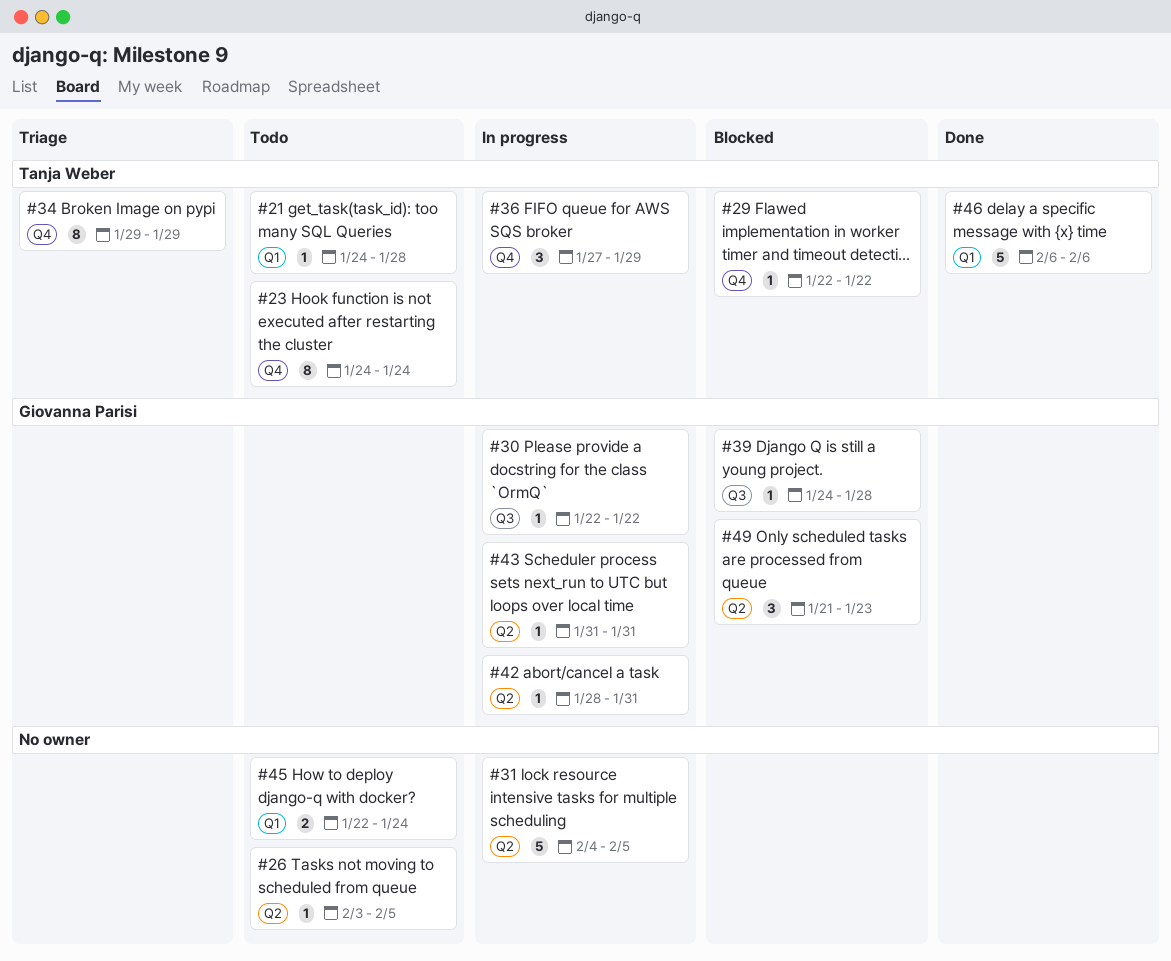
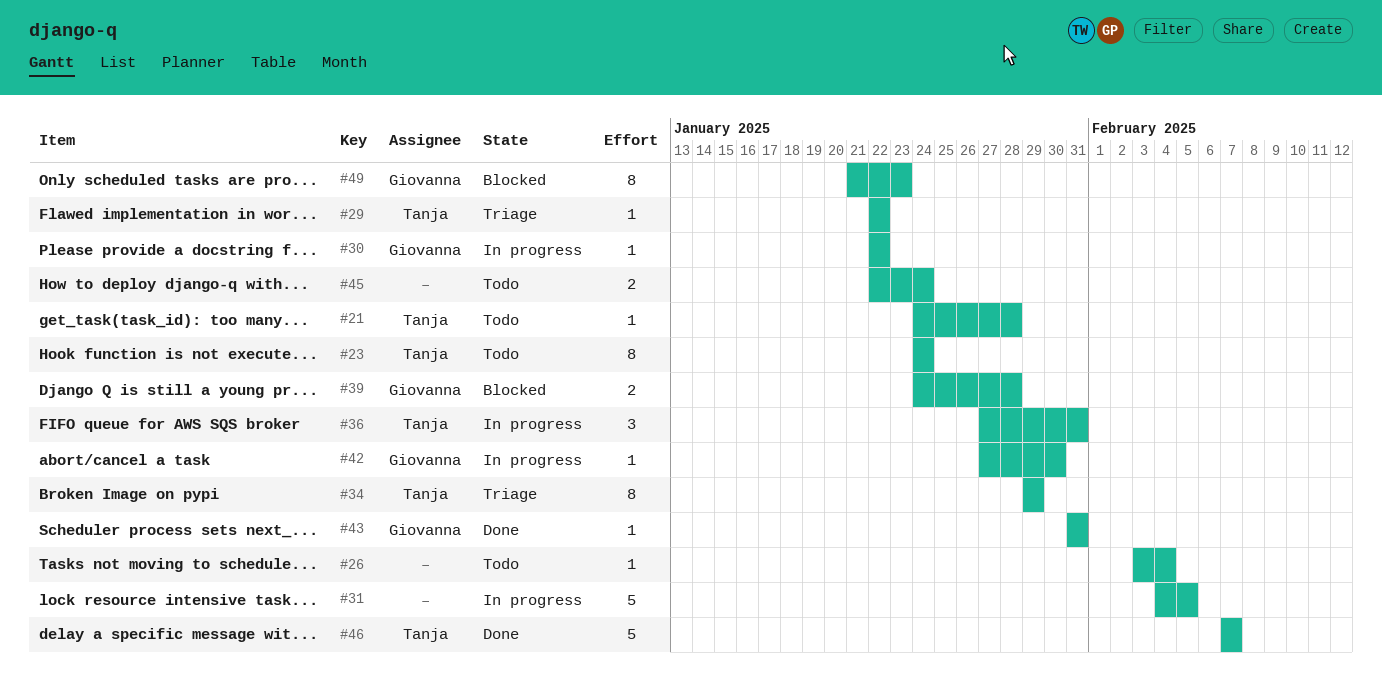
#26, due: Feb 5 -> Feb 4
#29, status: Blocked -> Triage
#36, due: Jan 29 -> Jan 31
#39, estimate: 1 -> 2
#42, start: Jan 28 -> Jan 27
#42, due: Jan 31 -> Jan 30
#43, status: In progress -> Done
#46, start: Feb 6 -> Feb 7
#46, due: Feb 6 -> Feb 7
#49, estimate: 3 -> 8

